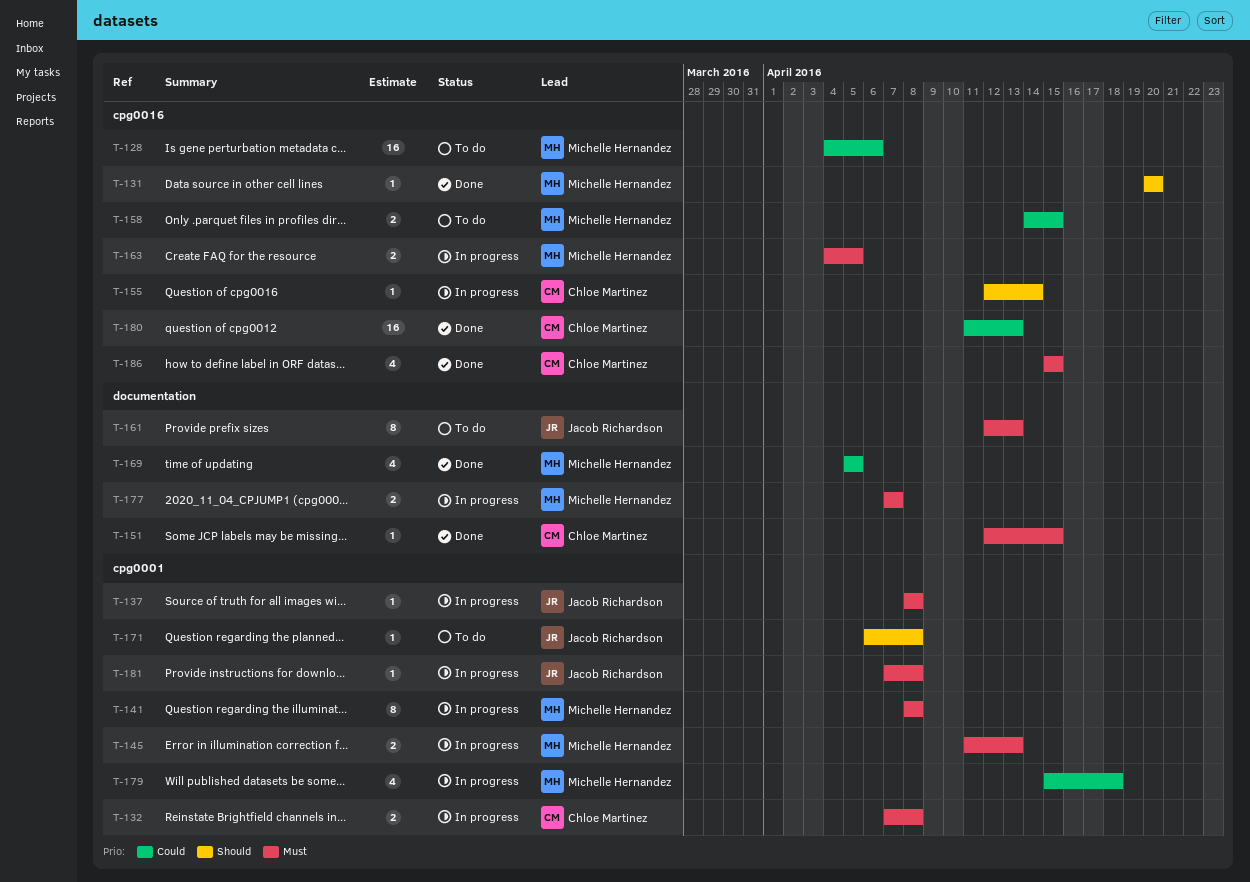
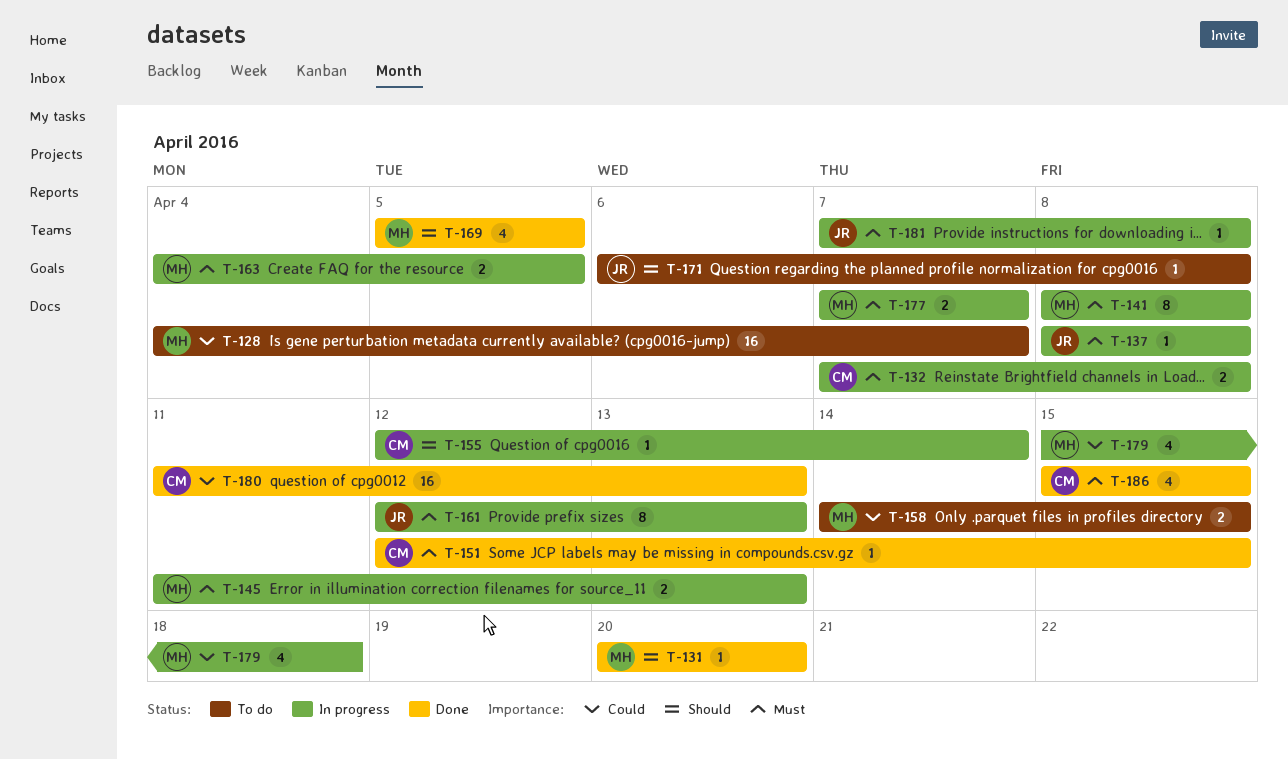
T-128, due: Apr 6 -> Apr 7
T-161, status: To do -> In progress
T-169, priority: Could -> Should

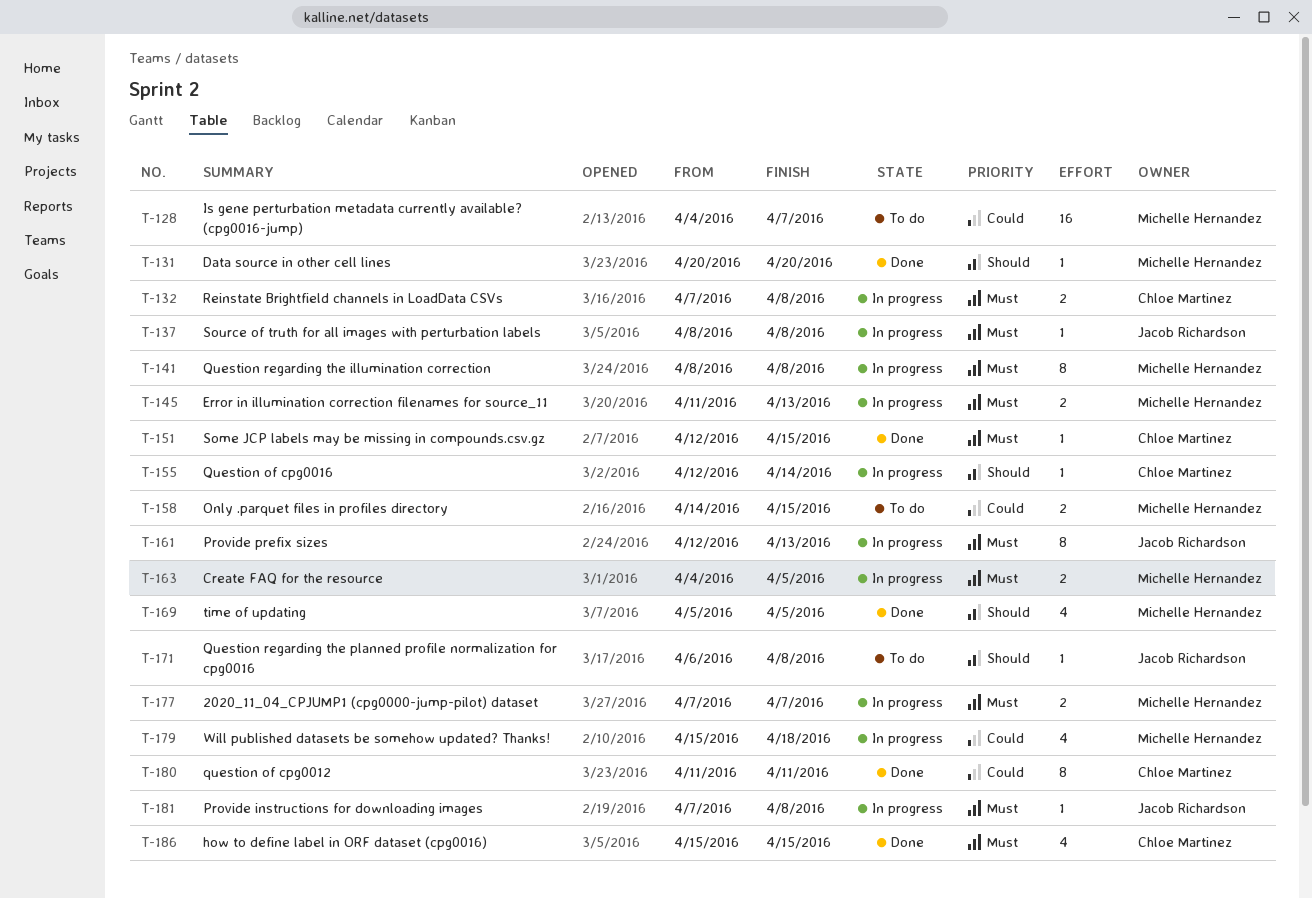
T-180, estimate: 16 -> 8
T-180, due: Apr 13 -> Apr 11

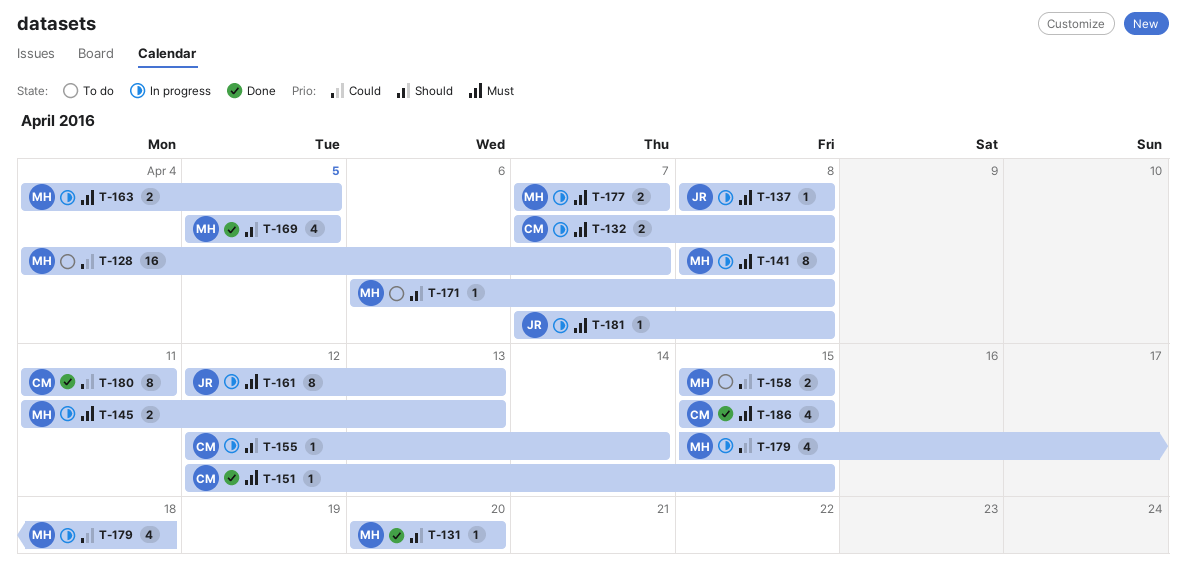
T-158, start: Apr 14 -> Apr 15
T-171, owner: Jacob Richardson -> Michelle Hernandez

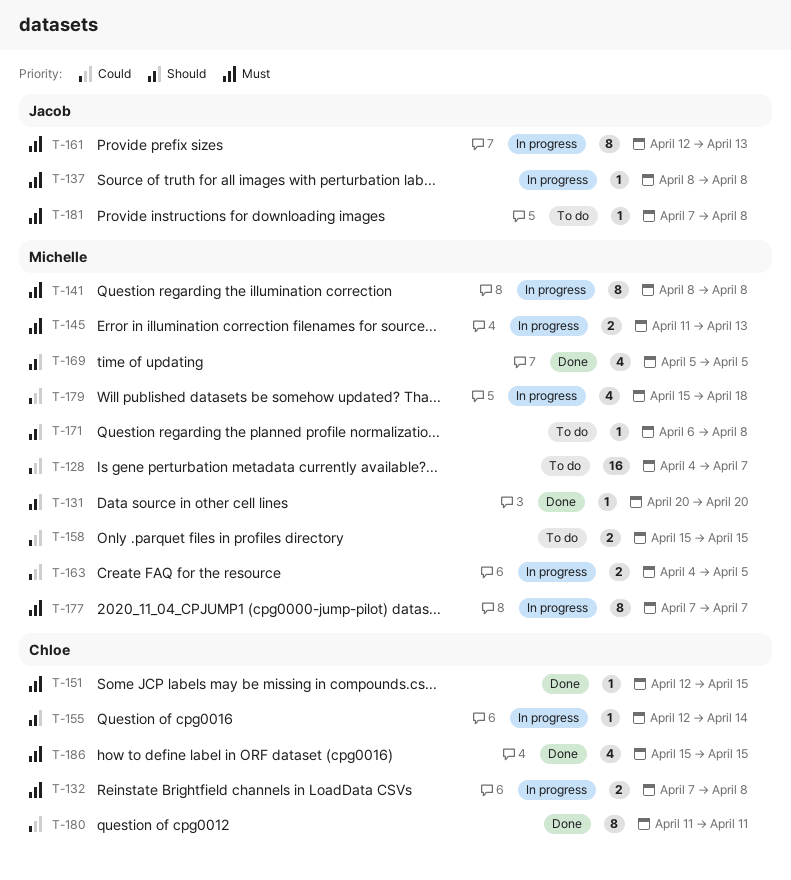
T-163, priority: Must -> Could
T-177, estimate: 2 -> 8
T-181, status: In progress -> To do

